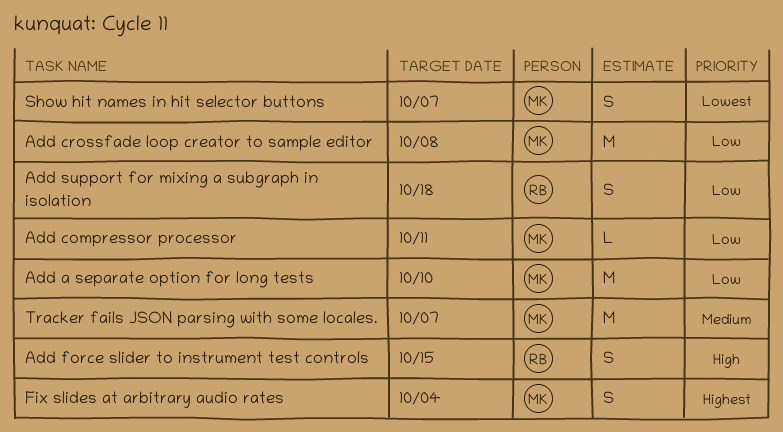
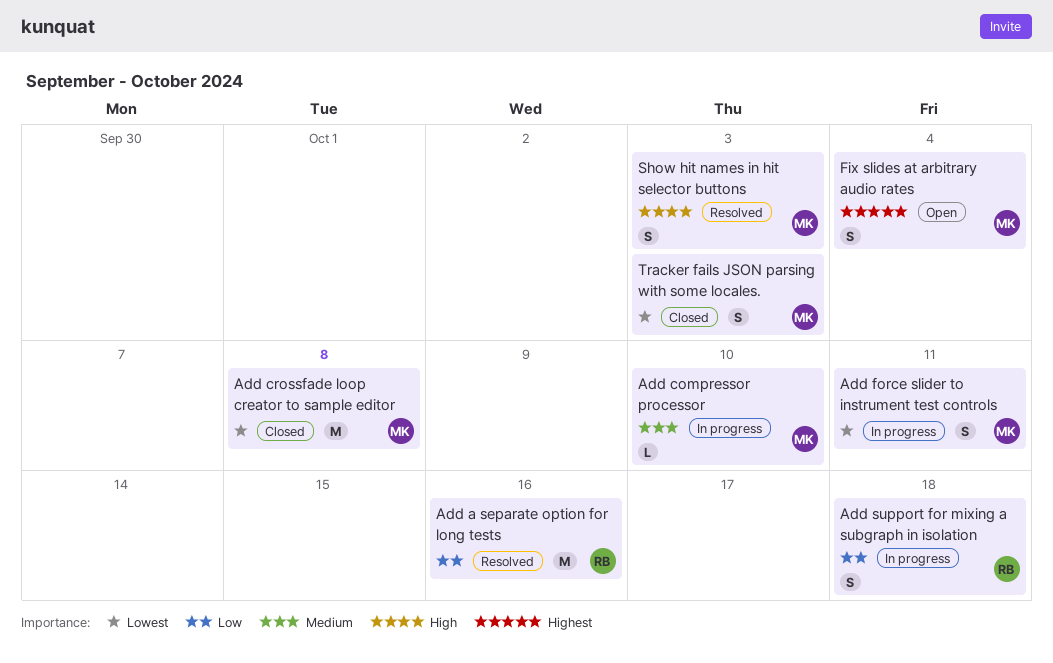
Add a separate option for long tests, owner: MK -> RB
Add a separate option for long tests, due: Oct 10 -> Oct 16
Add compressor processor, priority: Low -> Medium
Add compressor processor, due: Oct 11 -> Oct 10
Add crossfade loop creator to sample editor, priority: Low -> Lowest
Add force slider to instrument test controls, owner: RB -> MK
Add force slider to instrument test controls, priority: High -> Lowest
Add force slider to instrument test controls, due: Oct 15 -> Oct 11
Show hit names in hit selector buttons, priority: Lowest -> High
Show hit names in hit selector buttons, due: Oct 7 -> Oct 3
Tracker fails JSON parsing with some locales., priority: Medium -> Lowest
Tracker fails JSON parsing with some locales., estimate: M -> S
Tracker fails JSON parsing with some locales., due: Oct 7 -> Oct 3

